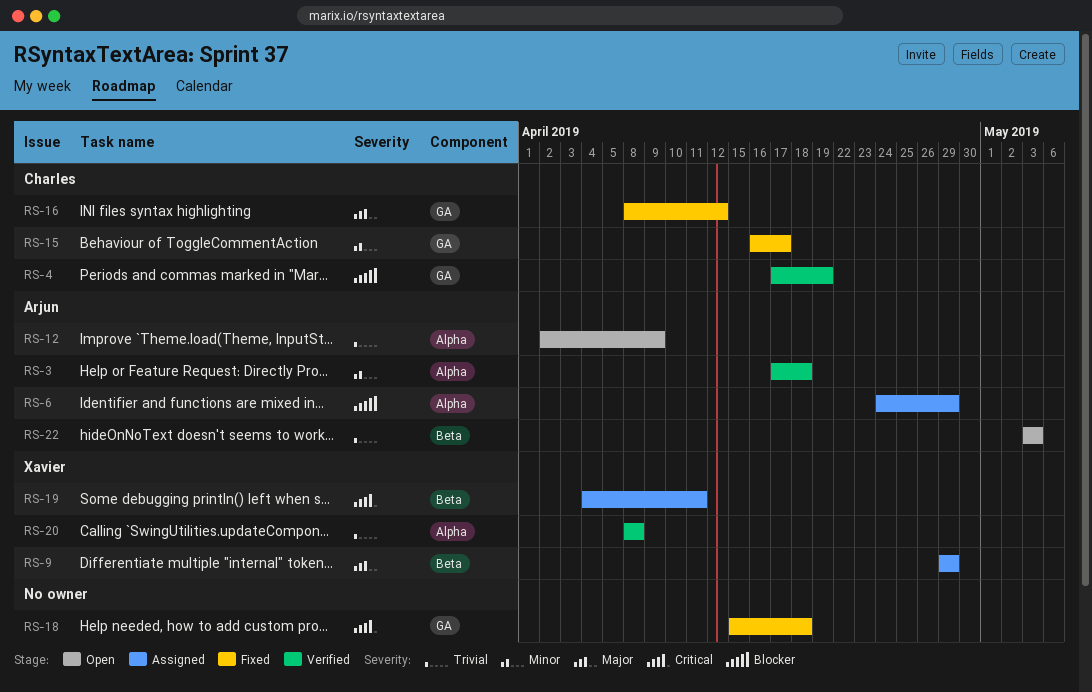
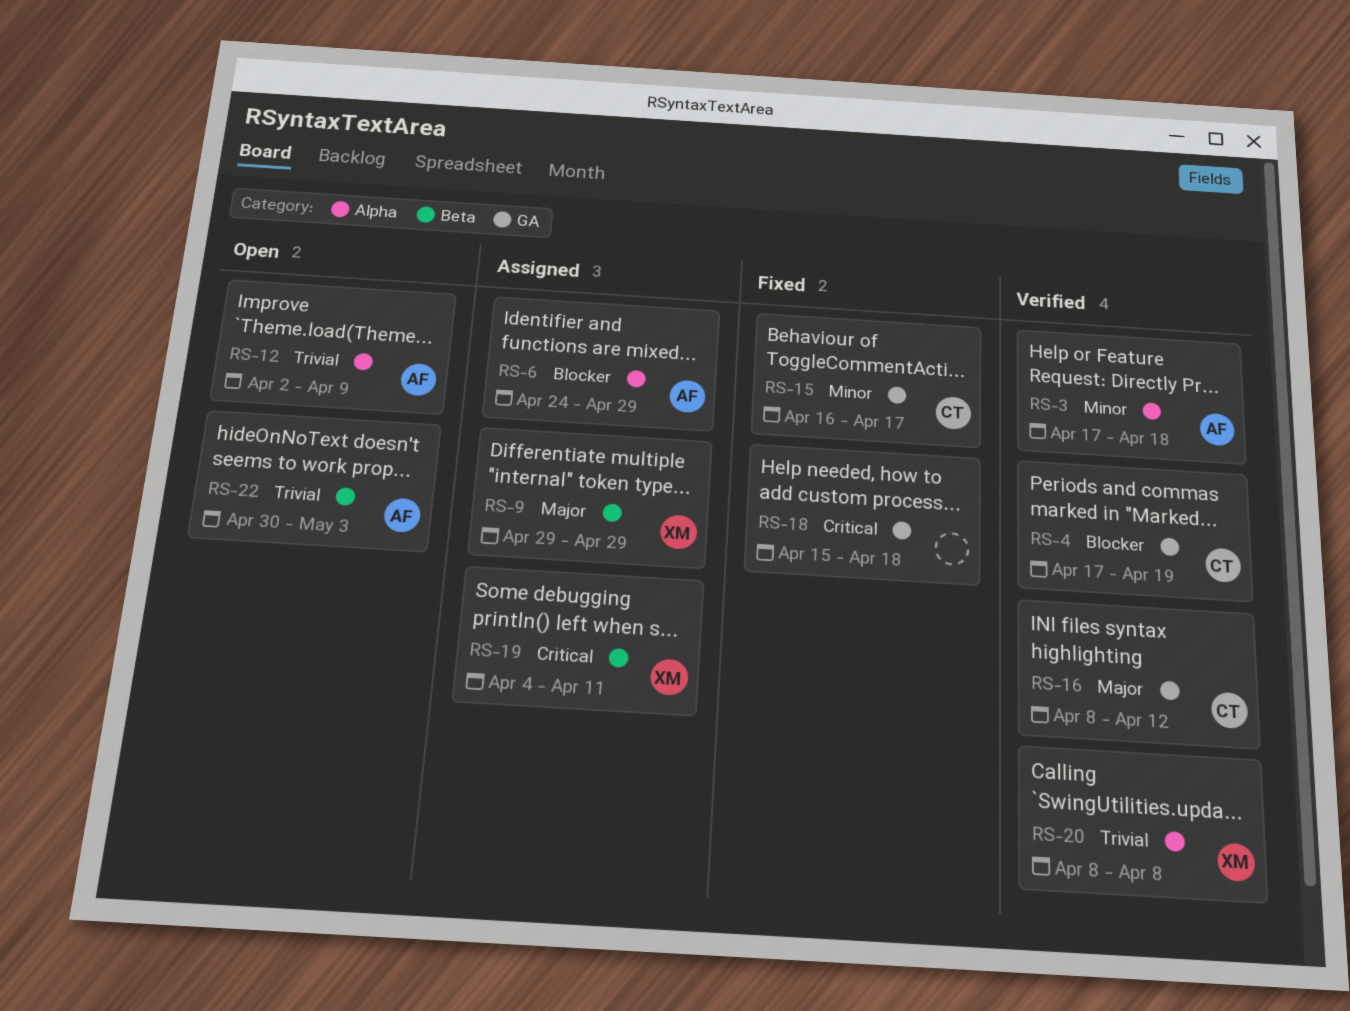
RS-16, status: Fixed -> Verified
RS-22, start: May 3 -> Apr 30

